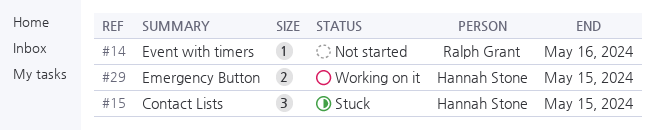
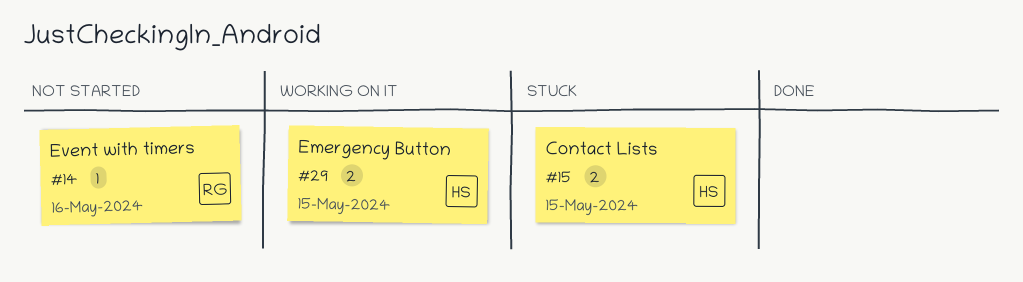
#15, estimate: 3 -> 2

